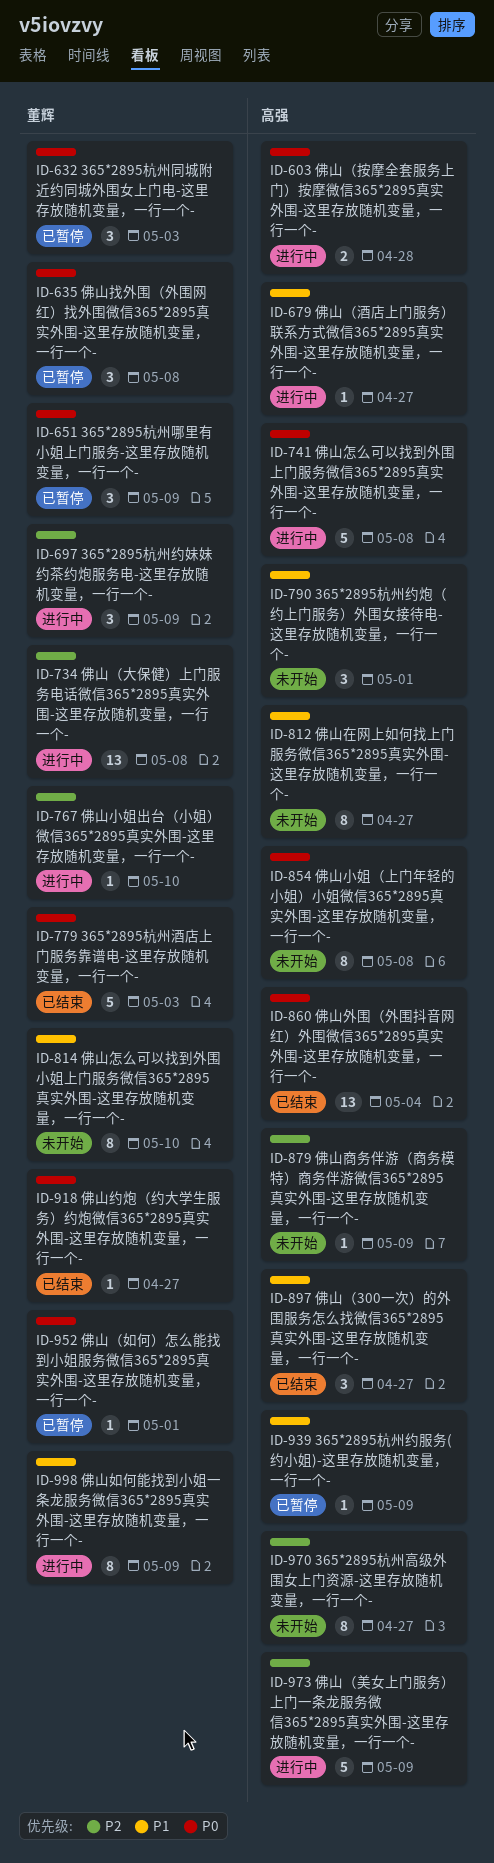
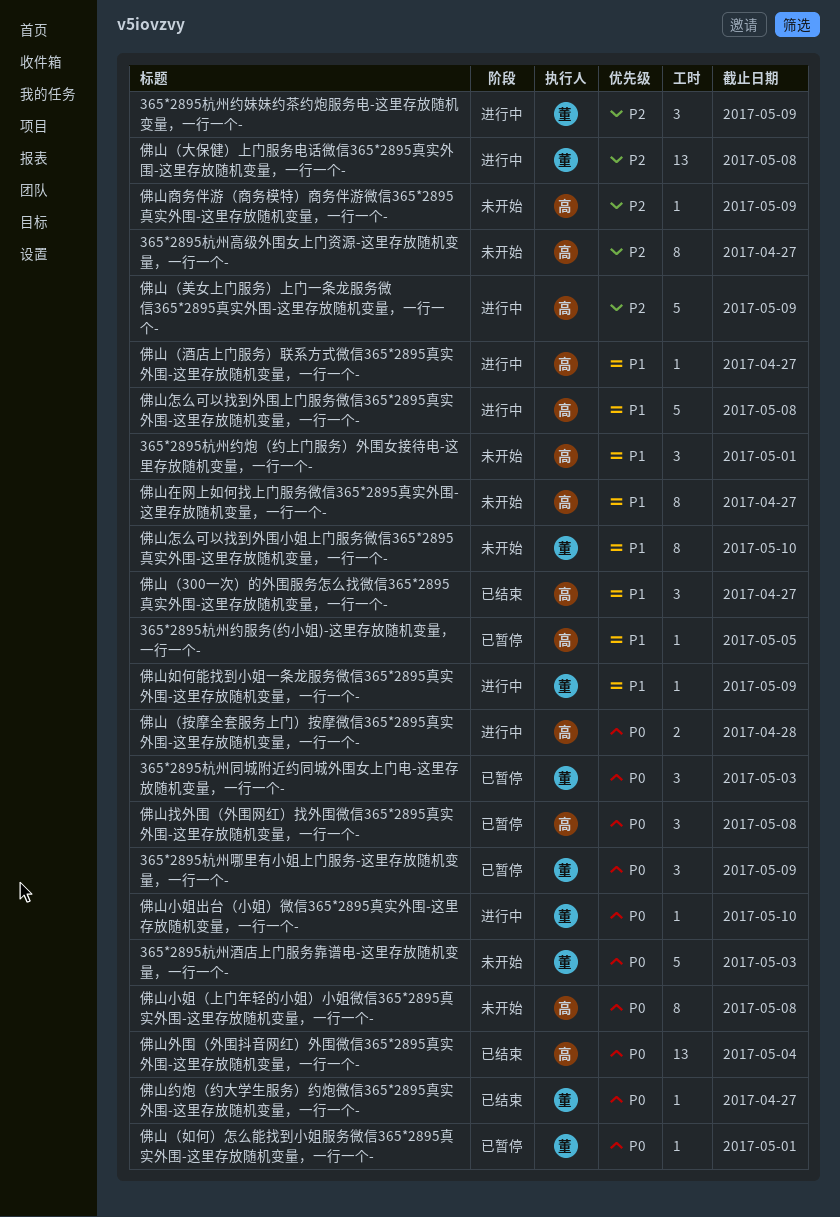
365*2895杭州约服务(约小姐)-这里存放随机变量，一行一个-, due: May 9 -> May 5
365*2895杭州酒店上门服务靠谱电-这里存放随机变量，一行一个-, status: 已结束 -> 未开始
佛山如何能找到小姐一条龙服务微信365*2895真实外围-这里存放随机变量，一行一个-, estimate: 8 -> 1
佛山小姐出台（小姐）微信365*2895真实外围-这里存放随机变量，一行一个-, priority: P2 -> P0
佛山怎么可以找到外围上门服务微信365*2895真实外围-这里存放随机变量，一行一个-, priority: P0 -> P1
佛山找外围（外围网红）找外围微信365*2895真实外围-这里存放随机变量，一行一个-, owner: 董辉 -> 高强

